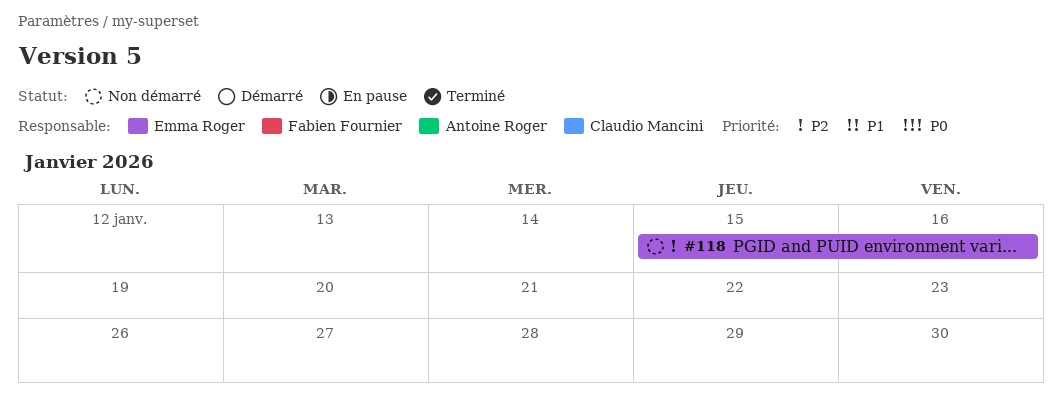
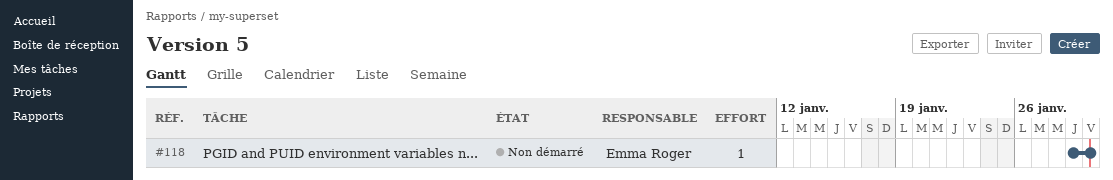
#118, start: Jan 15 -> Jan 29
#118, due: Jan 16 -> Jan 30

